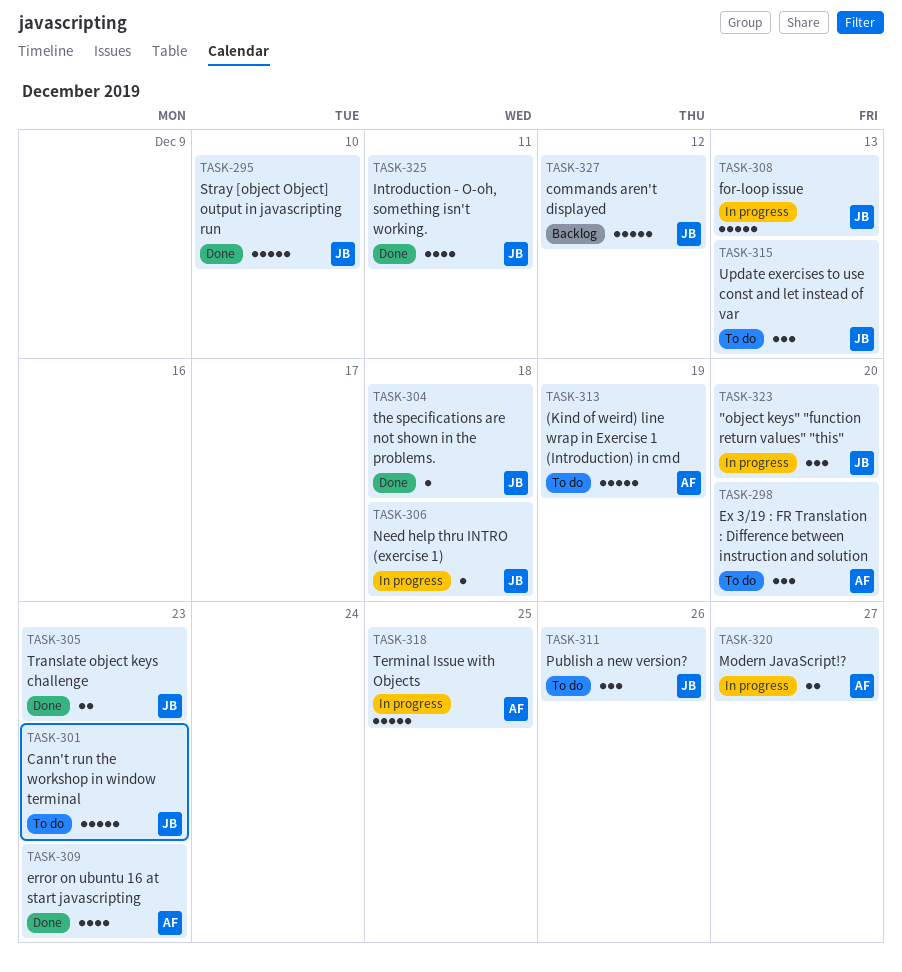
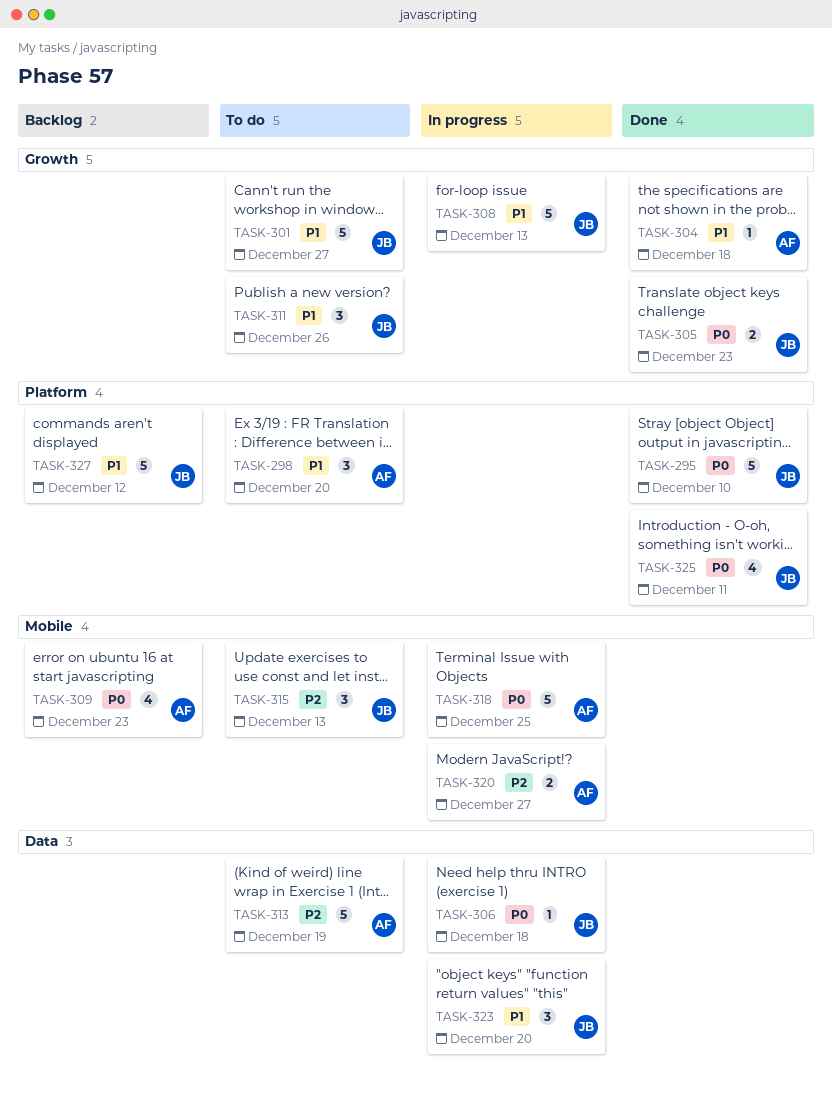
TASK-301, due: Dec 23 -> Dec 27
TASK-304, owner: JB -> AF
TASK-309, status: Done -> Backlog

